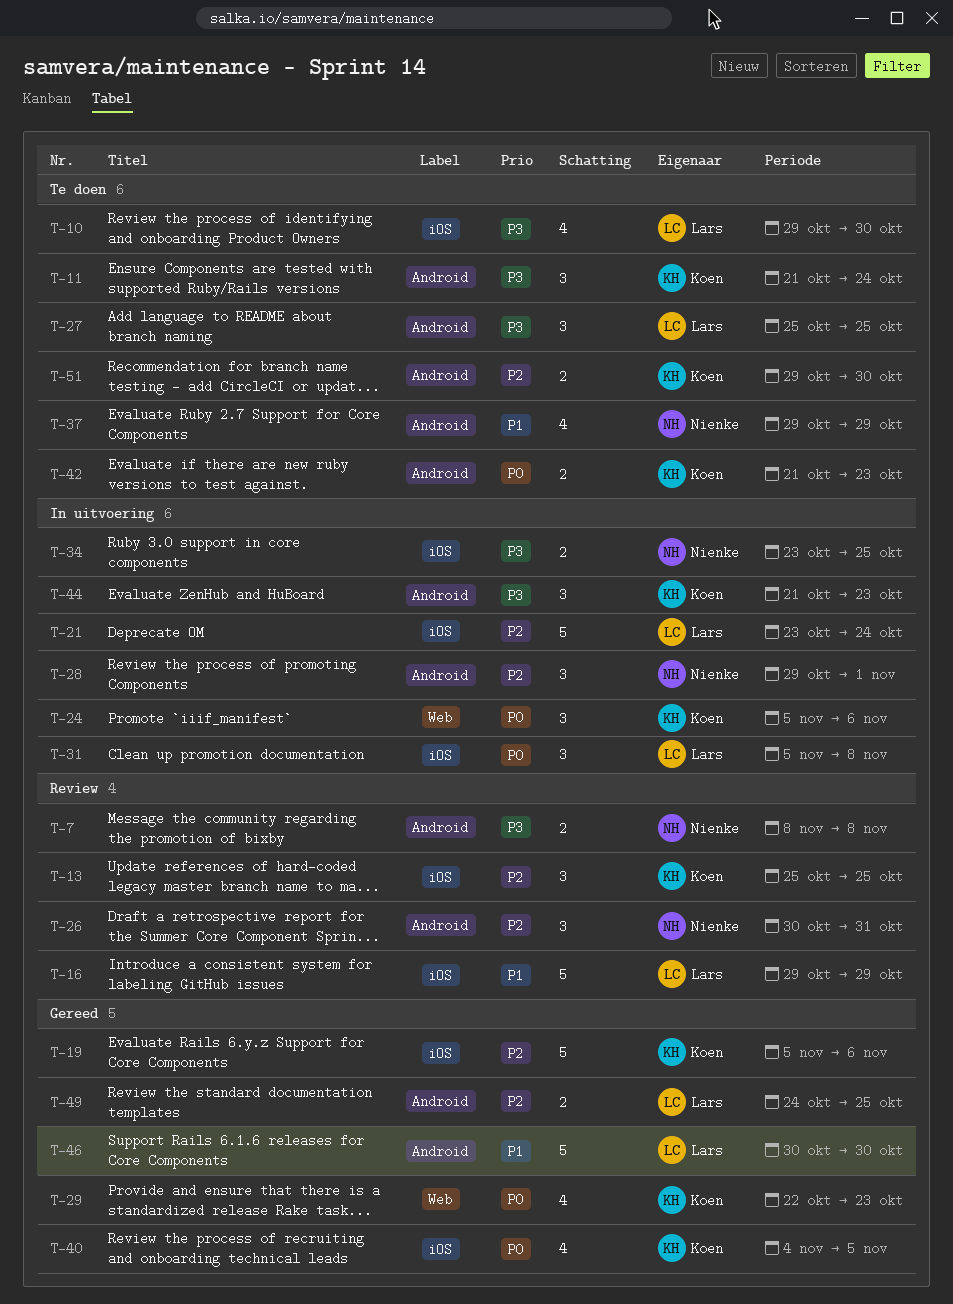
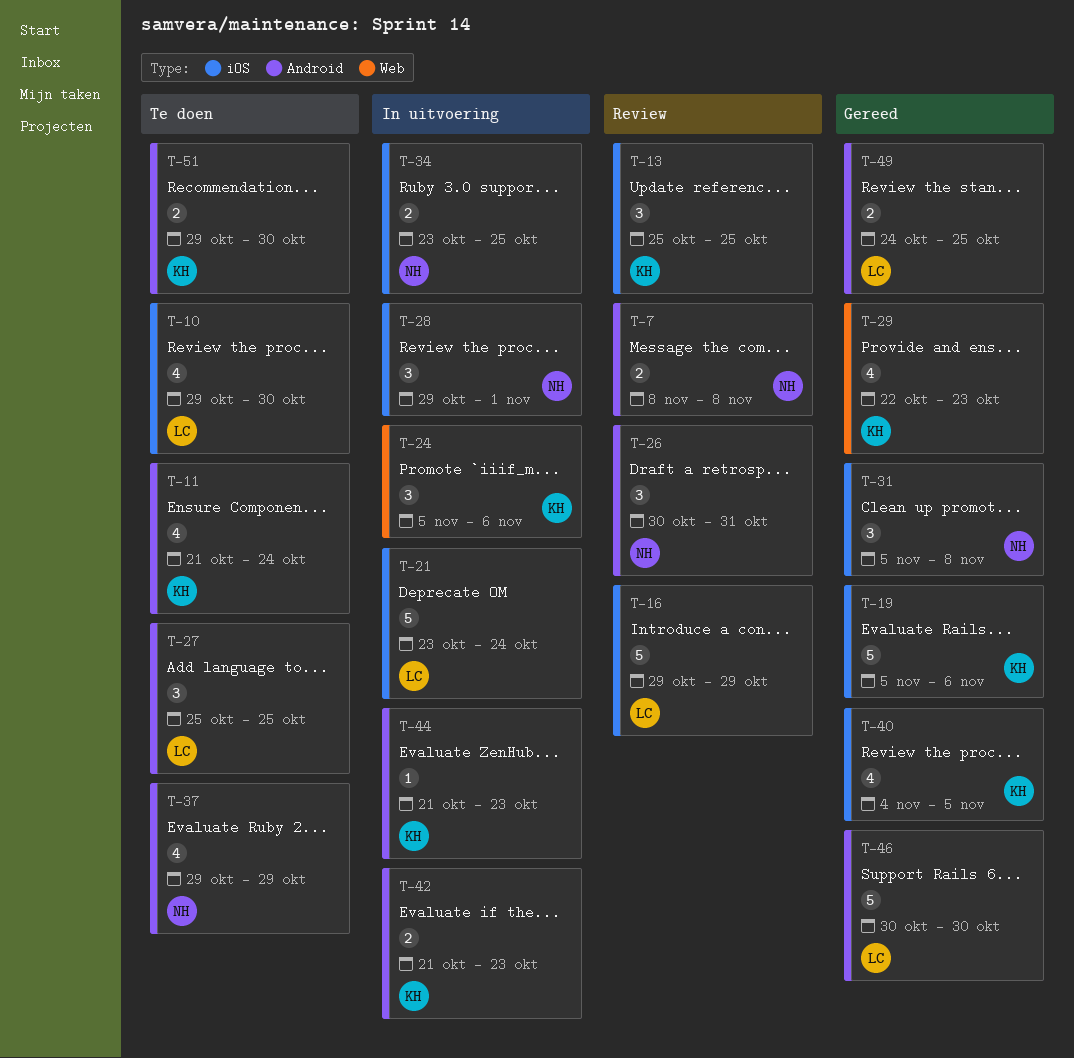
T-11, estimate: 3 -> 4
T-28, label: Android -> iOS
T-31, status: In uitvoering -> Gereed
T-31, owner: Lars -> Nienke
T-42, status: Te doen -> In uitvoering
T-44, estimate: 3 -> 1

